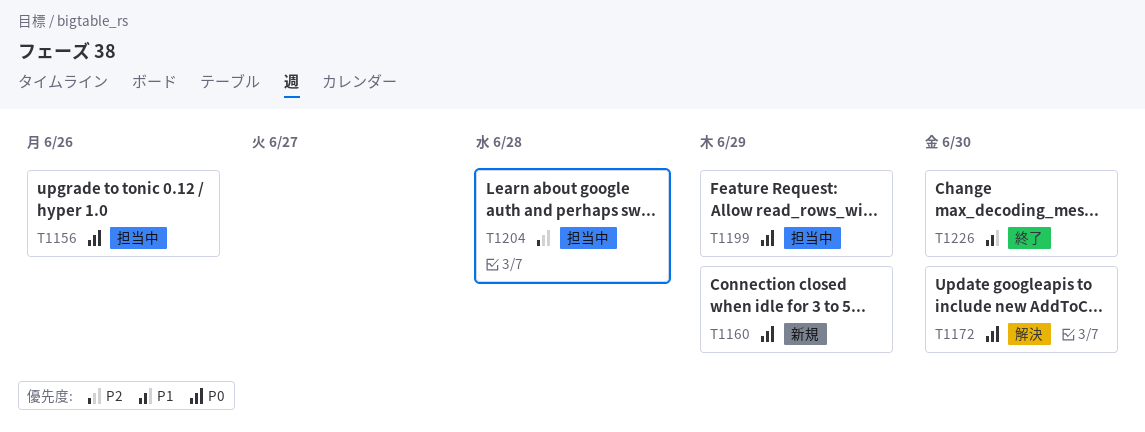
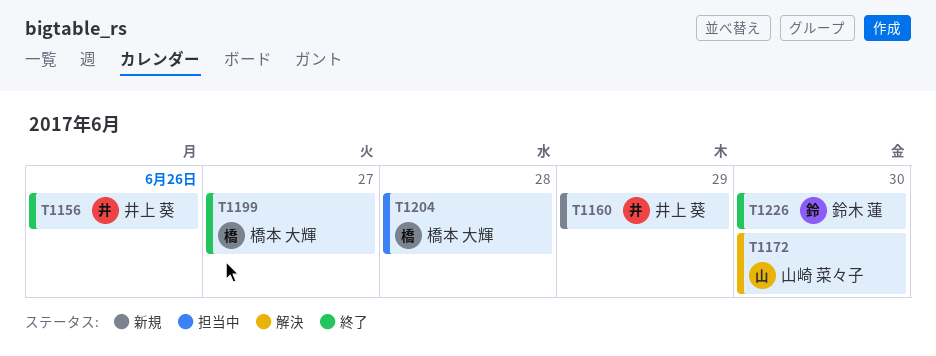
T1156, status: 担当中 -> 終了
T1199, status: 担当中 -> 終了
T1199, due: Jun 29 -> Jun 27

